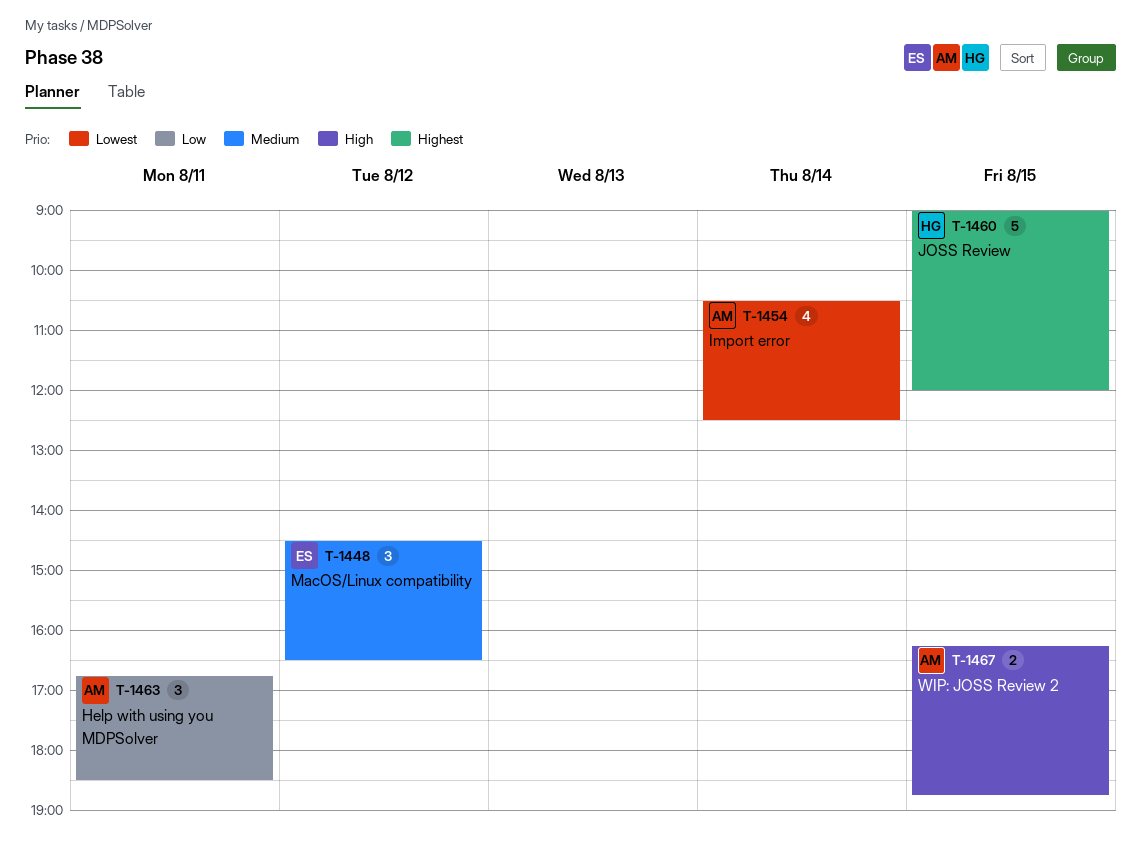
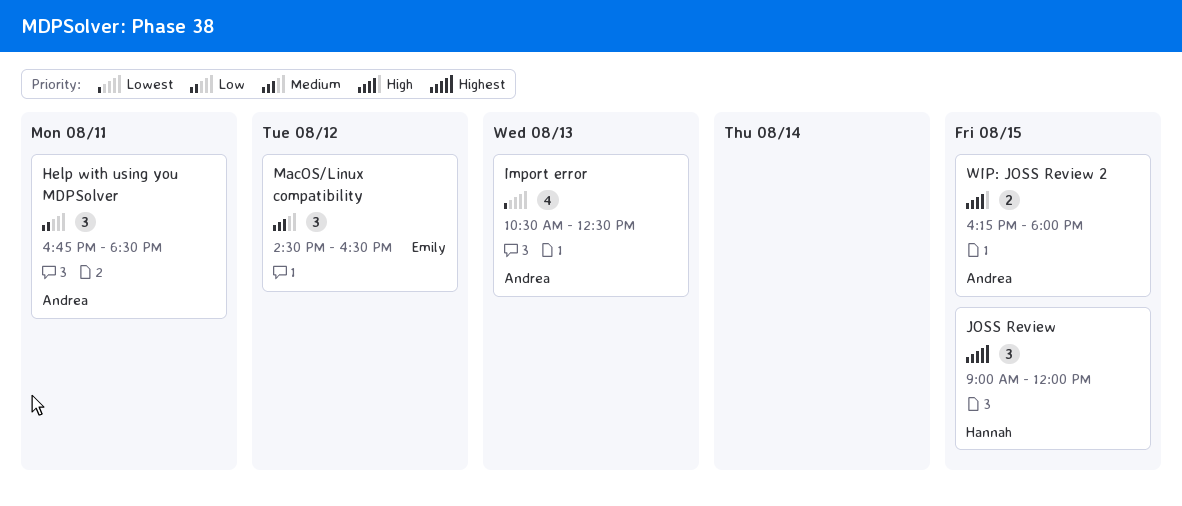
Import error, day: Aug 14 -> Aug 13
JOSS Review, estimate: 5 -> 3
WIP: JOSS Review 2, ends: 18:45 -> 18:00

